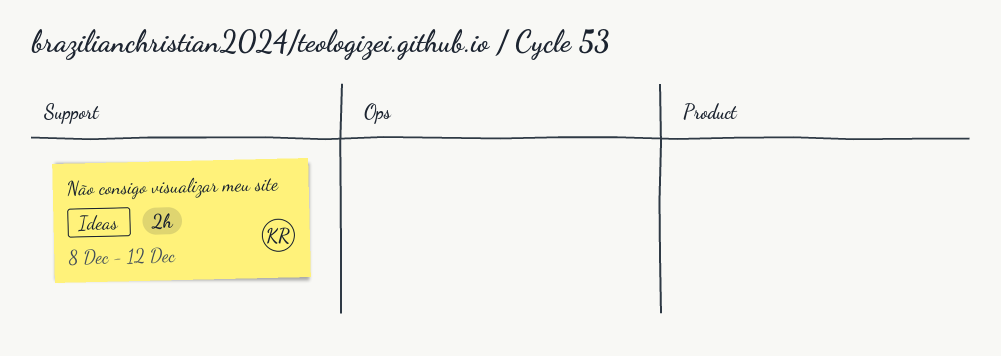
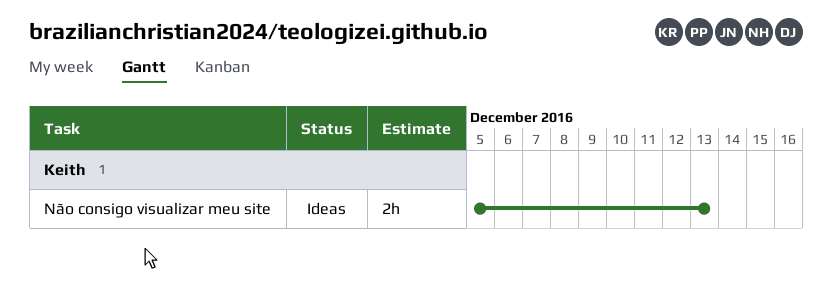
Não consigo visualizar meu site, start: Dec 8 -> Dec 5
Não consigo visualizar meu site, due: Dec 12 -> Dec 13

